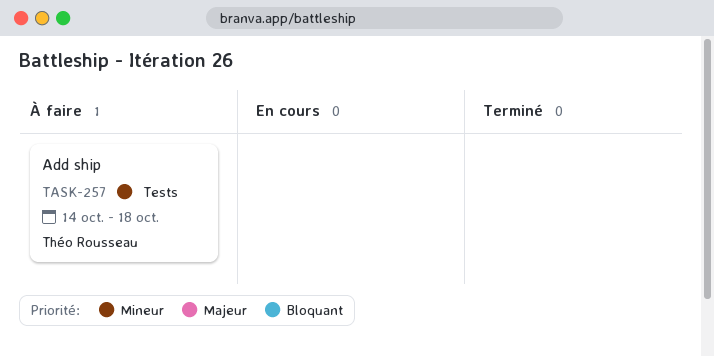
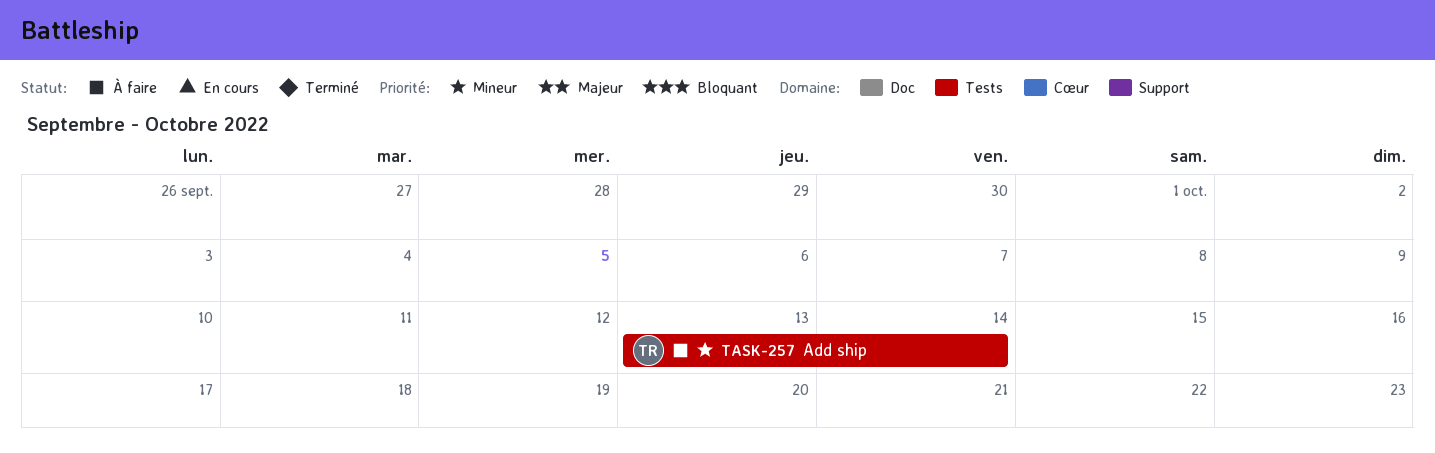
TASK-257, start: Oct 14 -> Oct 13
TASK-257, due: Oct 18 -> Oct 14

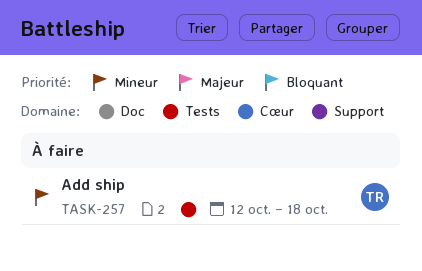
TASK-257, start: Oct 13 -> Oct 12
TASK-257, due: Oct 14 -> Oct 18

